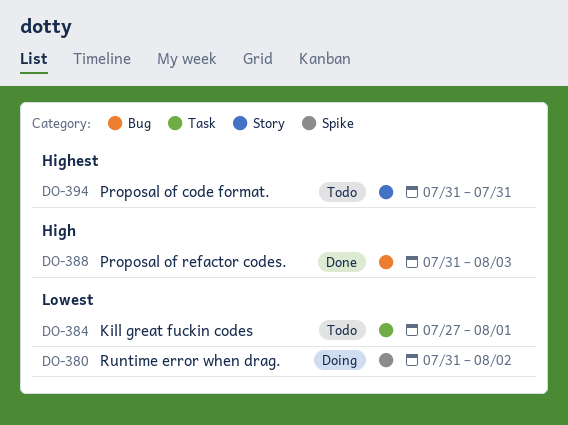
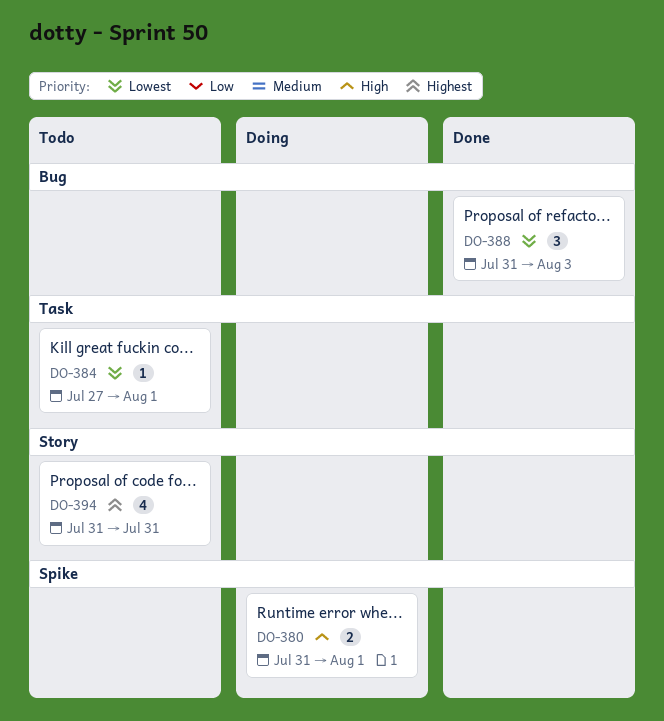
DO-380, priority: Lowest -> High
DO-380, due: Aug 2 -> Aug 1
DO-388, priority: High -> Lowest

